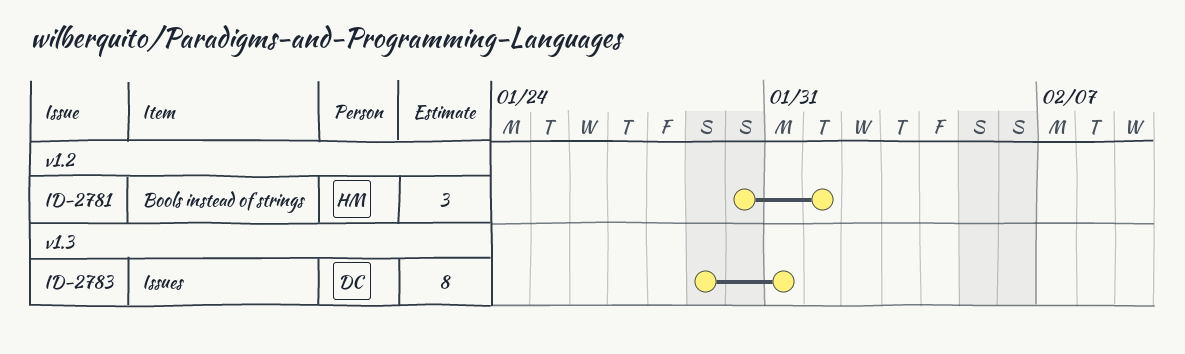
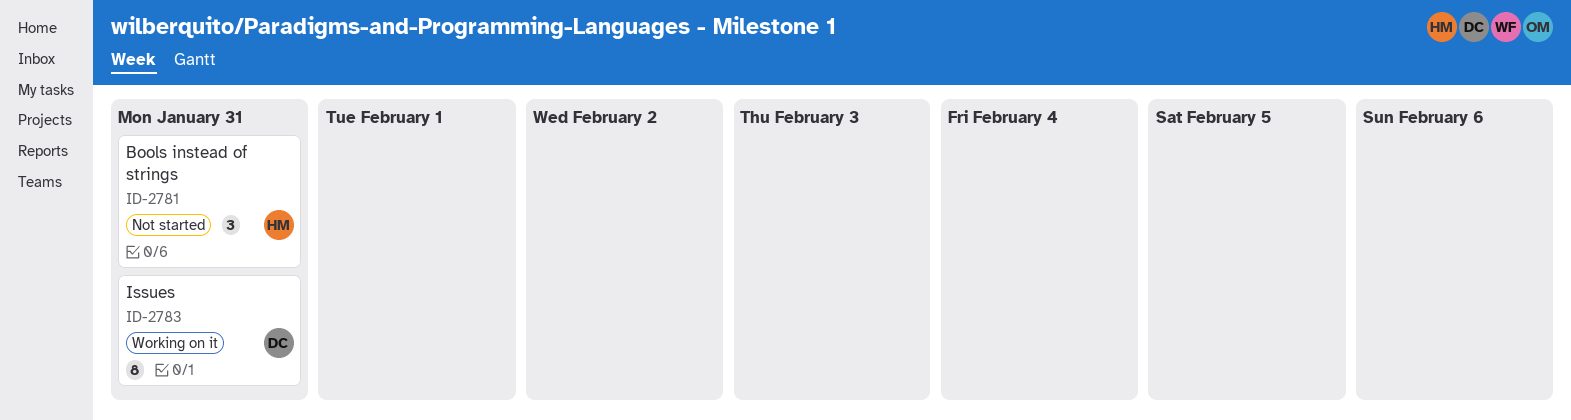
ID-2781, due: Feb 1 -> Jan 31

